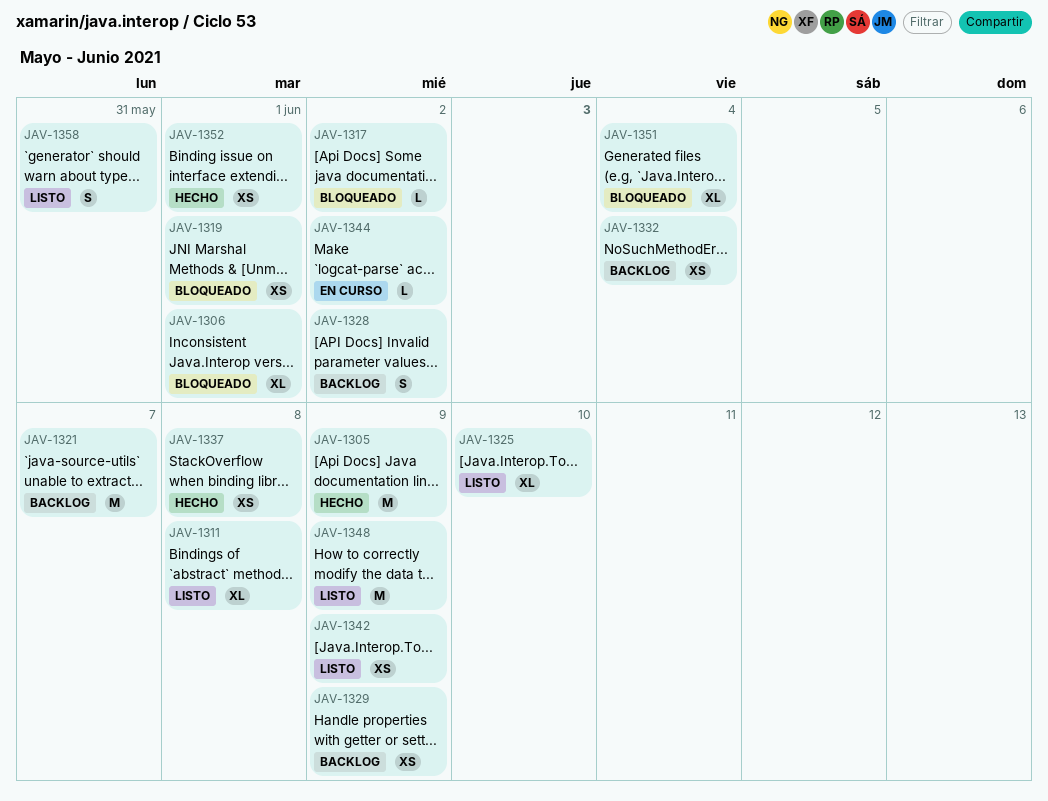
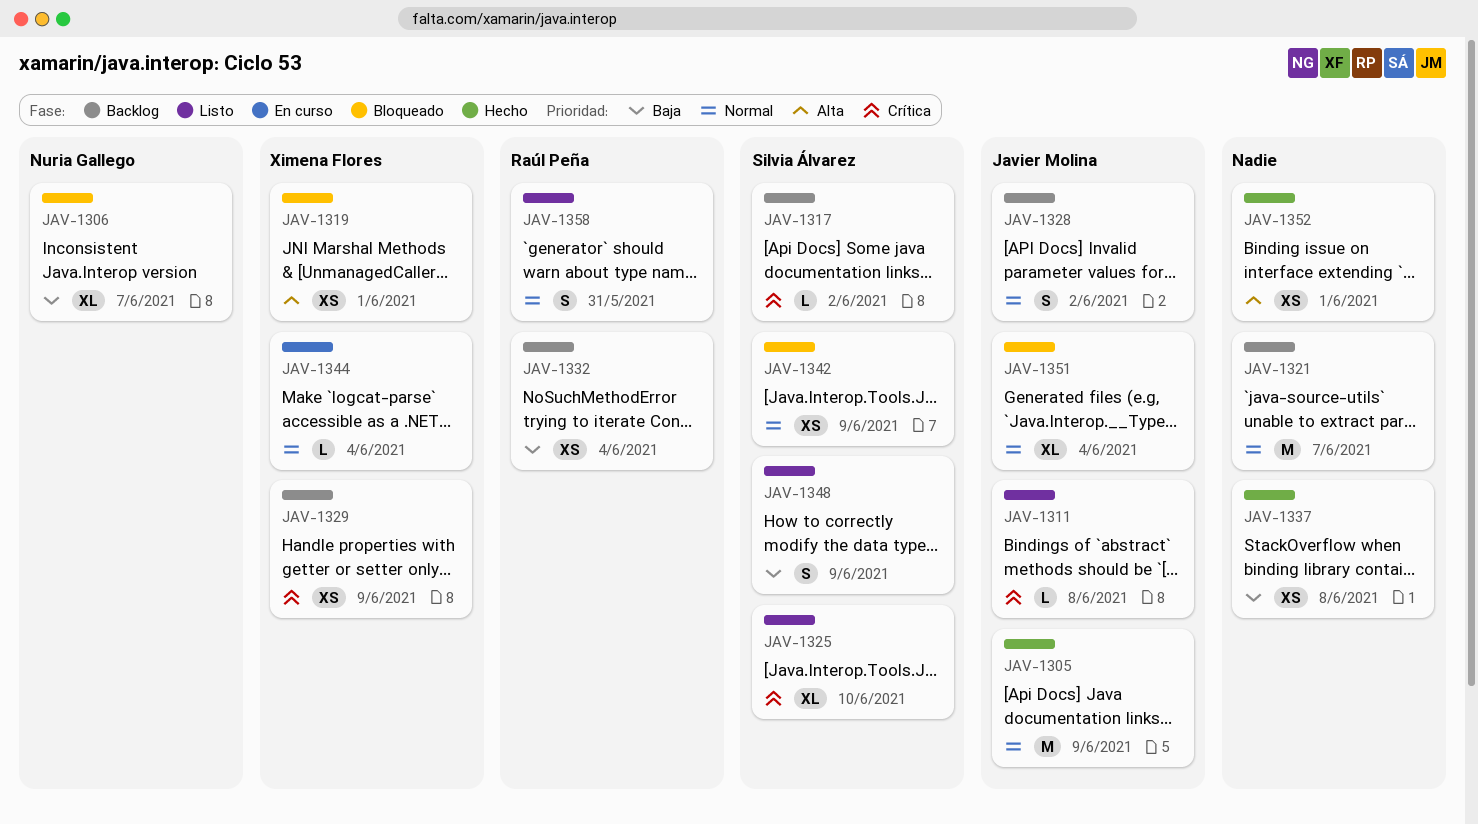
JAV-1306, due: Jun 1 -> Jun 7
JAV-1311, estimate: XL -> L
JAV-1317, status: Bloqueado -> Backlog
JAV-1342, status: Listo -> Bloqueado
JAV-1344, due: Jun 2 -> Jun 4
JAV-1348, estimate: M -> S

